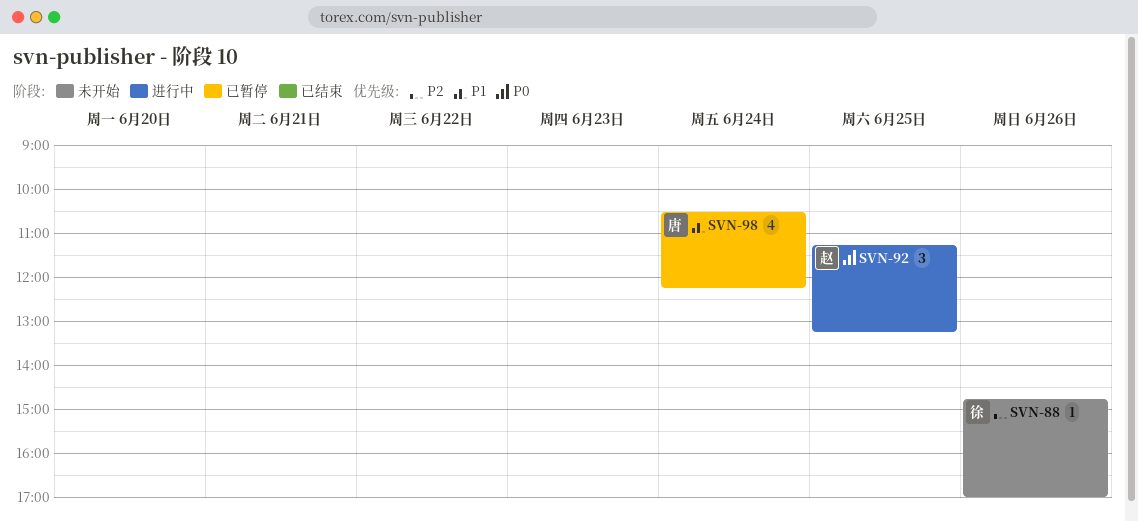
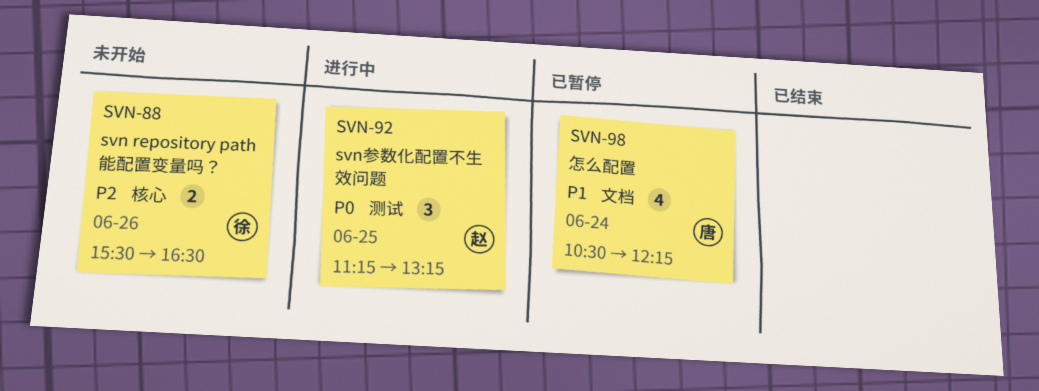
SVN-88, estimate: 1 -> 2
SVN-88, begins: 14:45 -> 15:30
SVN-88, ends: 17:00 -> 16:30

